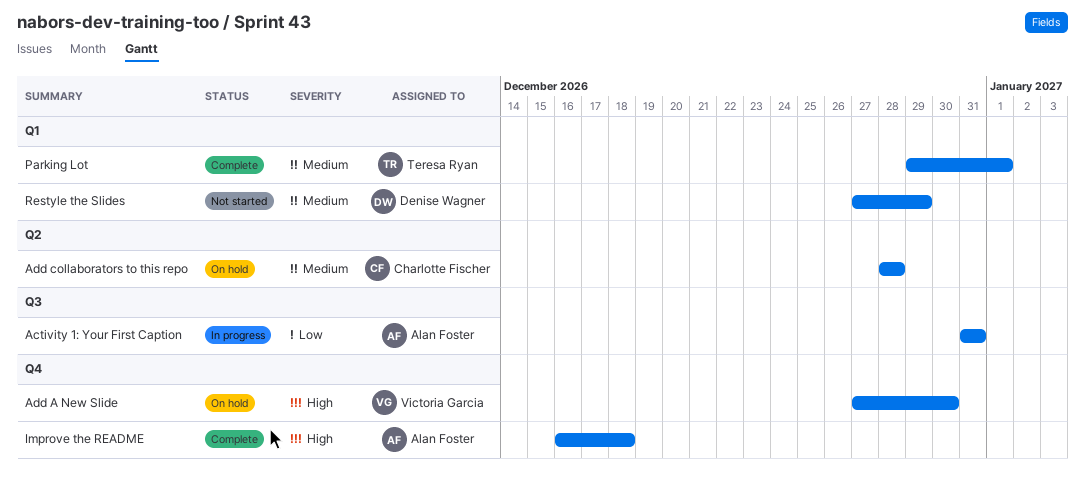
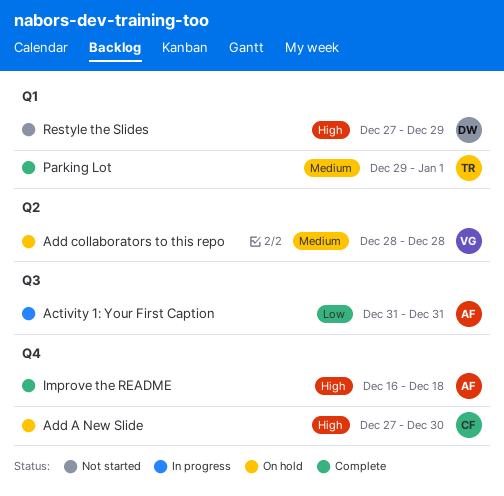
Add A New Slide, owner: Victoria Garcia -> Charlotte Fischer
Add collaborators to this repo, owner: Charlotte Fischer -> Victoria Garcia
Restyle the Slides, priority: Medium -> High

